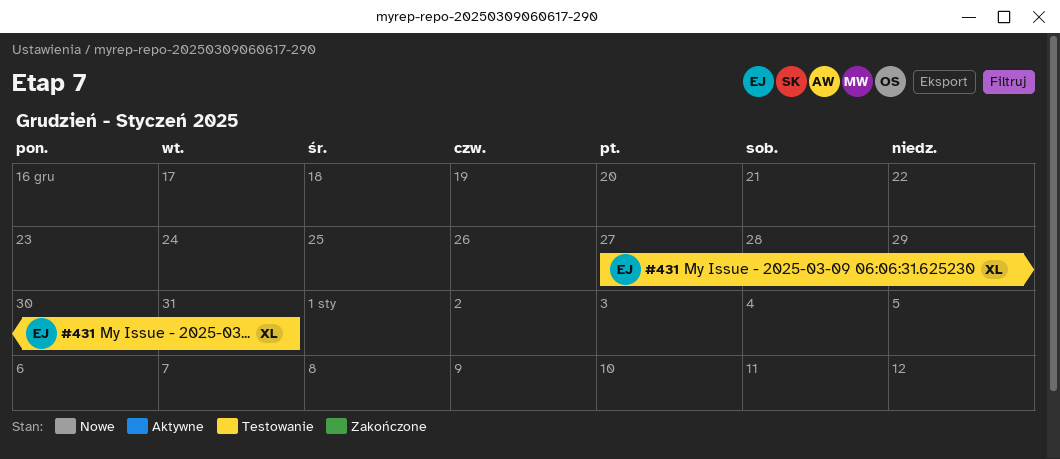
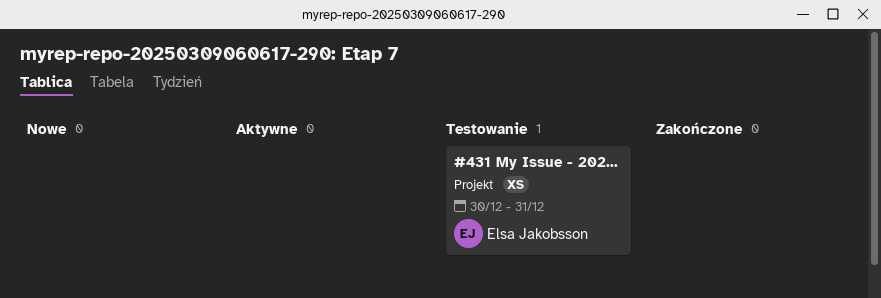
#431, estimate: XL -> XS
#431, start: Dec 27 -> Dec 30

